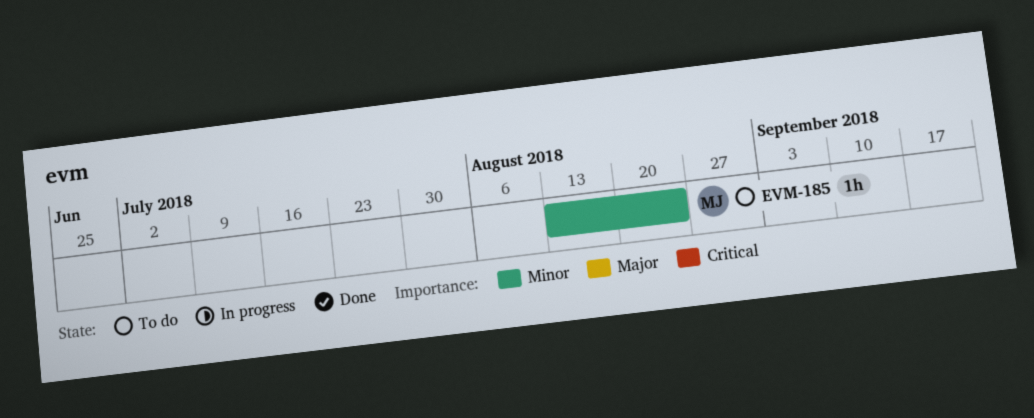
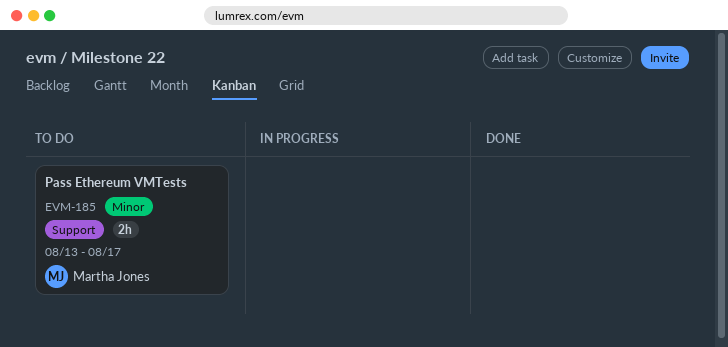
EVM-185, estimate: 1h -> 2h
EVM-185, due: Aug 24 -> Aug 17

